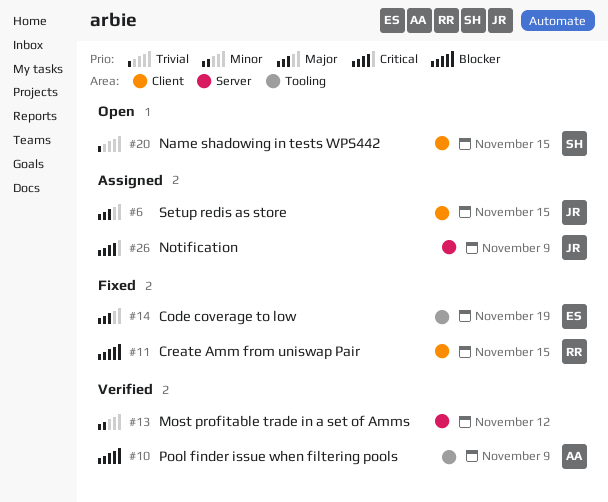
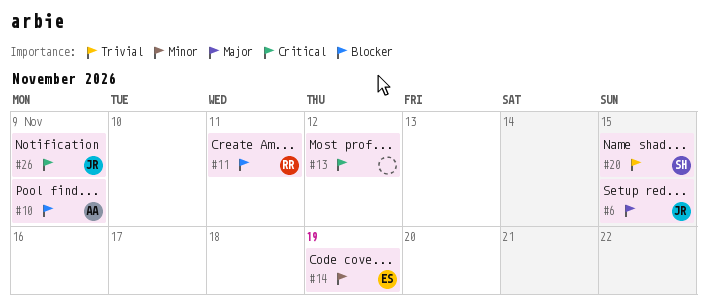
#11, due: Nov 15 -> Nov 11
#13, priority: Minor -> Critical
#14, priority: Major -> Minor

